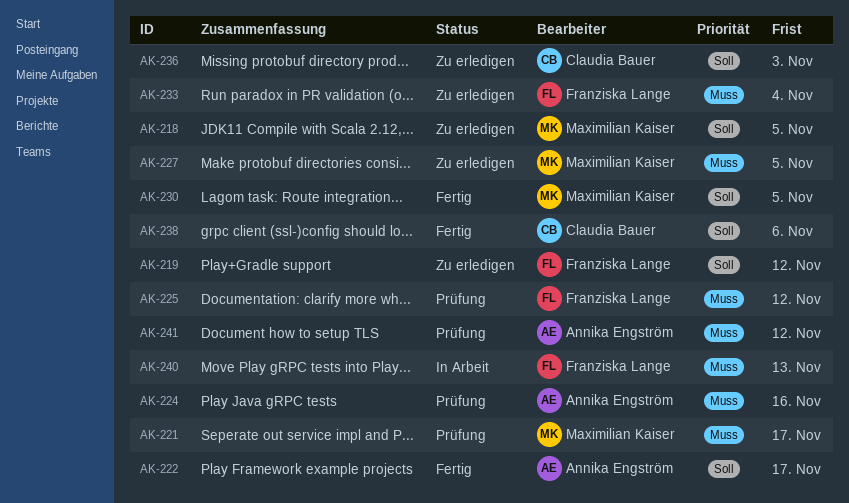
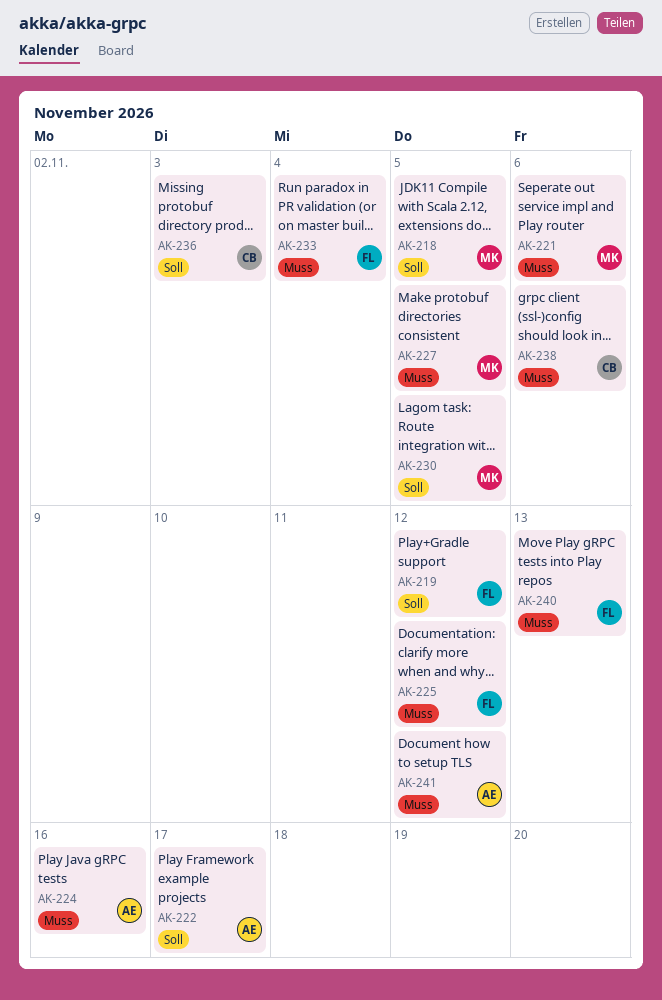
AK-221, due: Nov 17 -> Nov 6
AK-238, priority: Soll -> Muss

